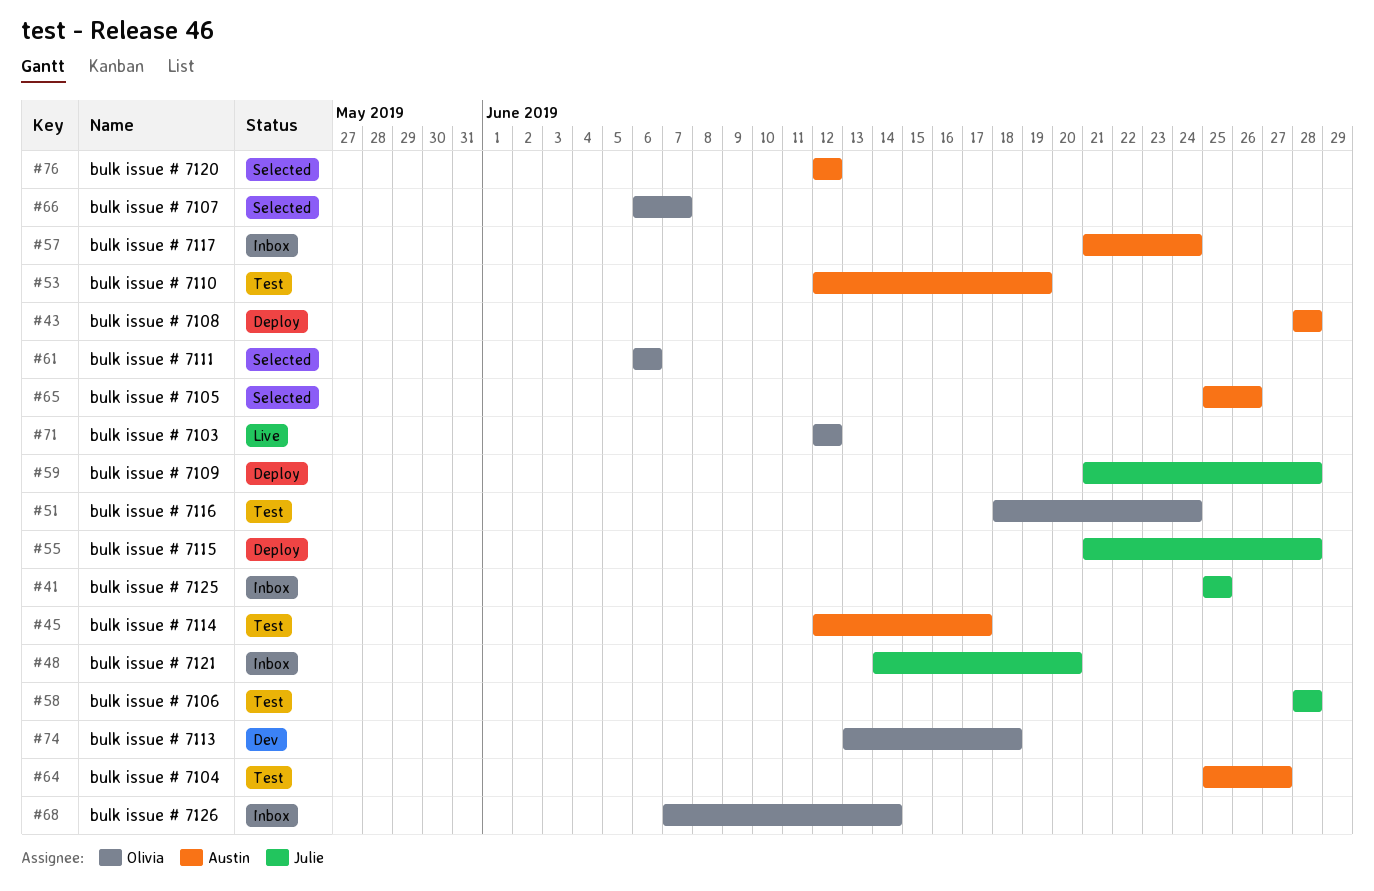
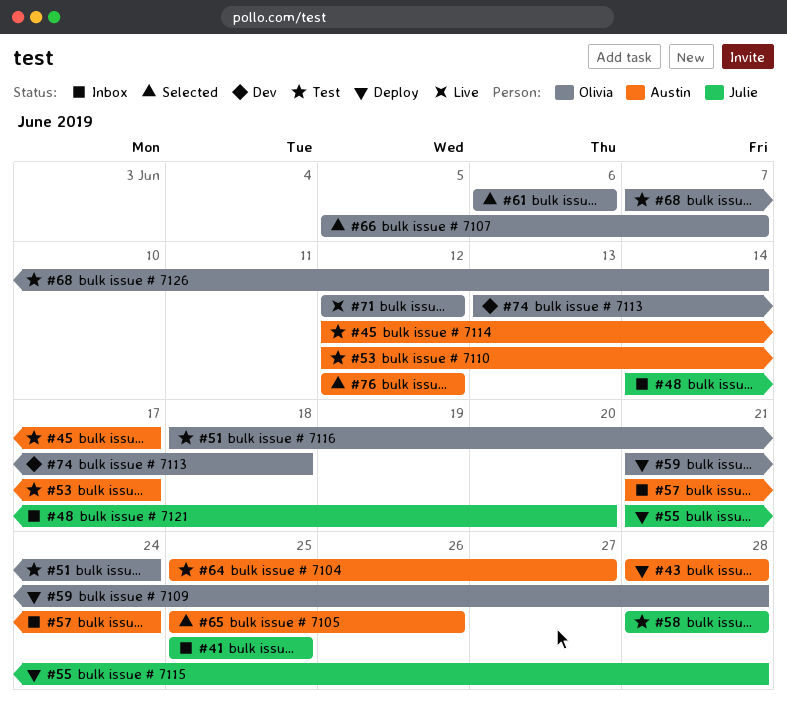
#53, due: Jun 19 -> Jun 17
#59, owner: Julie -> Olivia
#66, start: Jun 6 -> Jun 5
#68, status: Inbox -> Test

